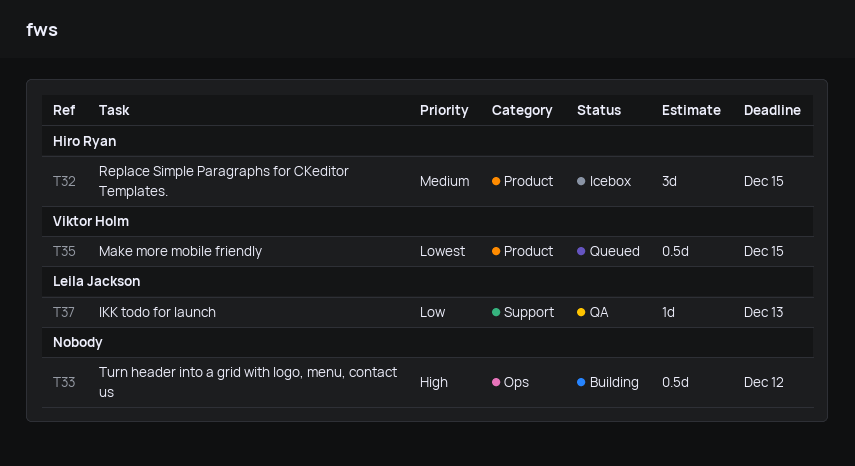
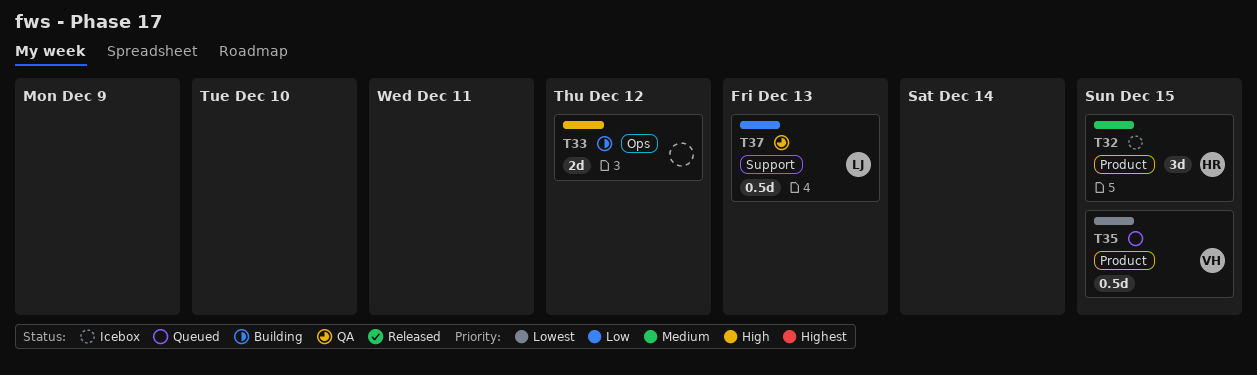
T33, estimate: 0.5d -> 2d
T37, estimate: 1d -> 0.5d

